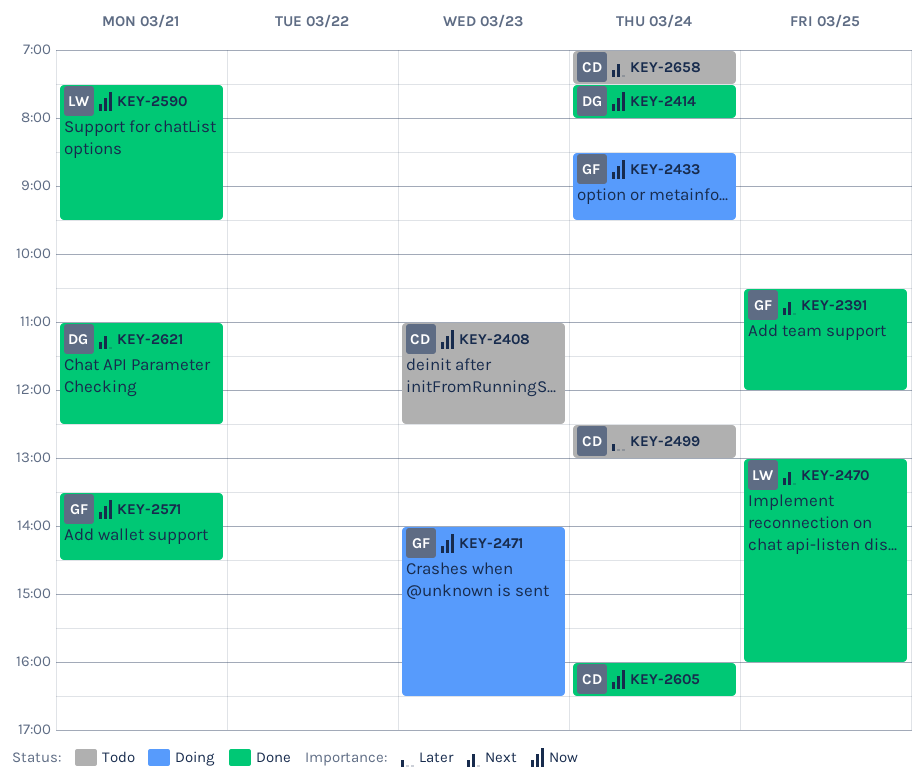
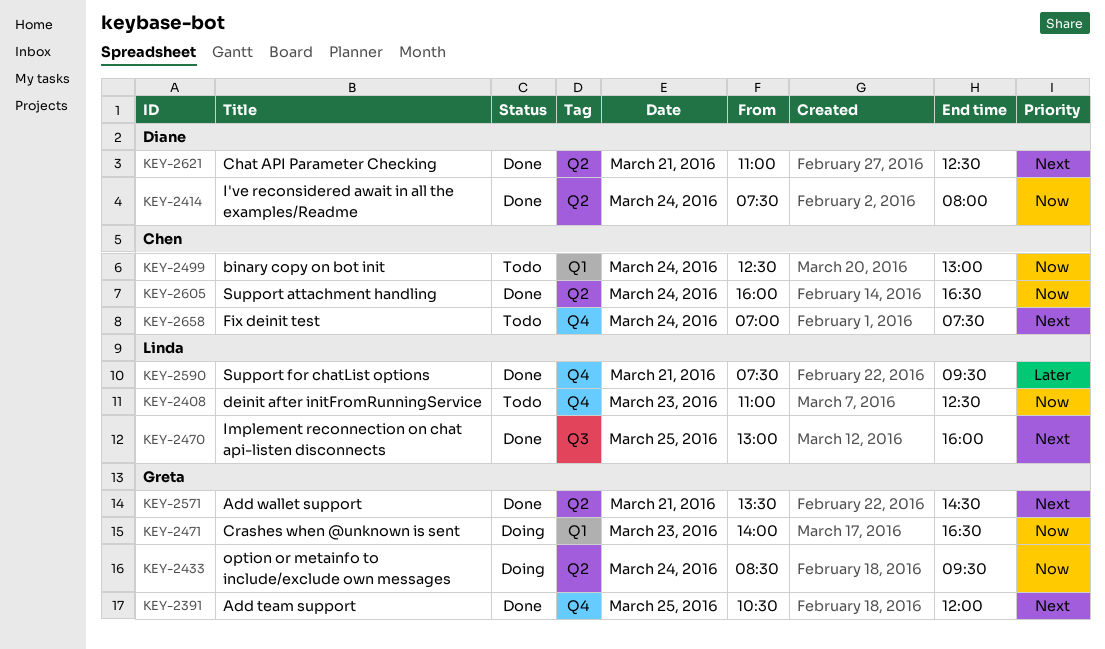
KEY-2408, owner: Chen -> Linda
KEY-2499, priority: Later -> Now
KEY-2571, priority: Now -> Next
KEY-2590, priority: Now -> Later

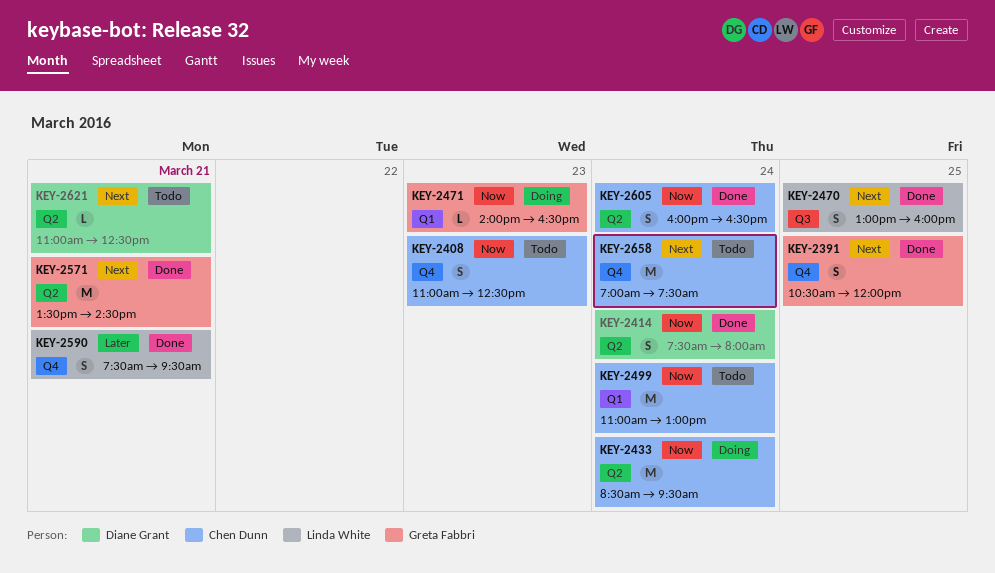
KEY-2408, owner: Linda White -> Chen Dunn
KEY-2433, owner: Greta Fabbri -> Chen Dunn
KEY-2499, begins: 12:30 -> 11:00
KEY-2621, status: Done -> Todo

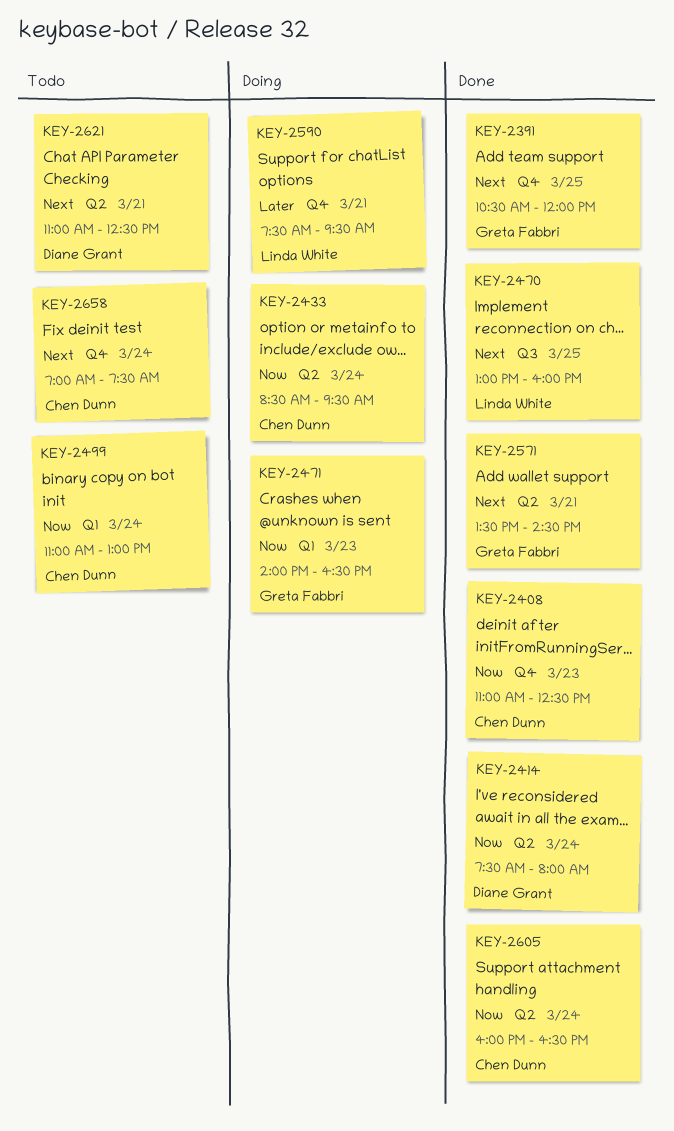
KEY-2408, status: Todo -> Done
KEY-2590, status: Done -> Doing

